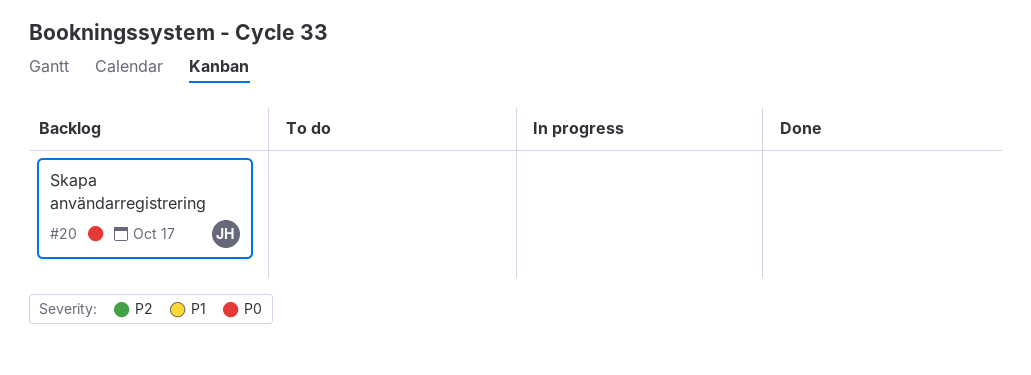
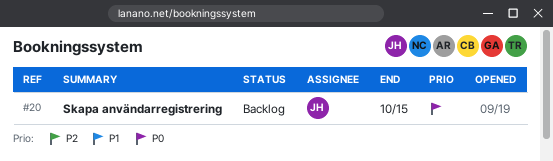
#20, due: Oct 17 -> Oct 15

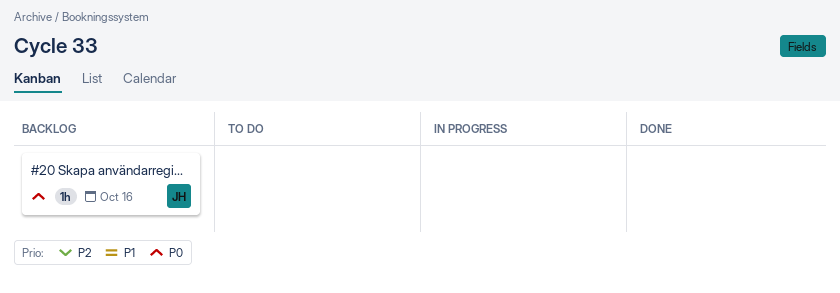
#20, due: Oct 15 -> Oct 16

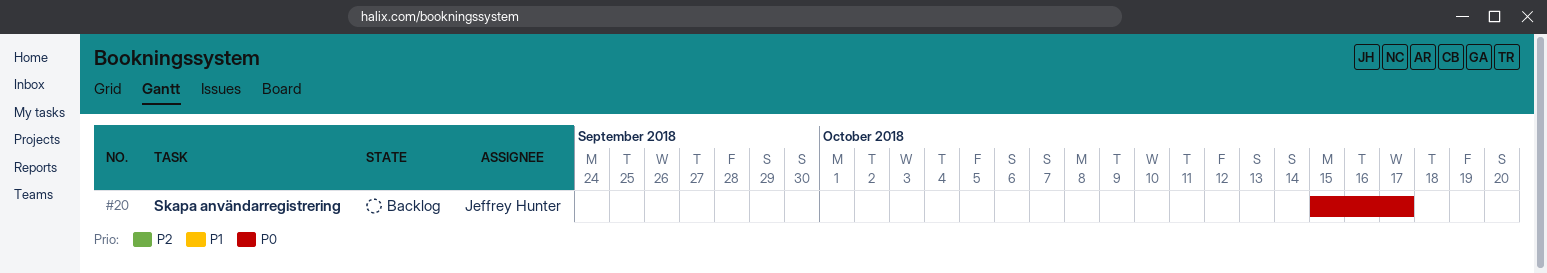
#20, due: Oct 16 -> Oct 17

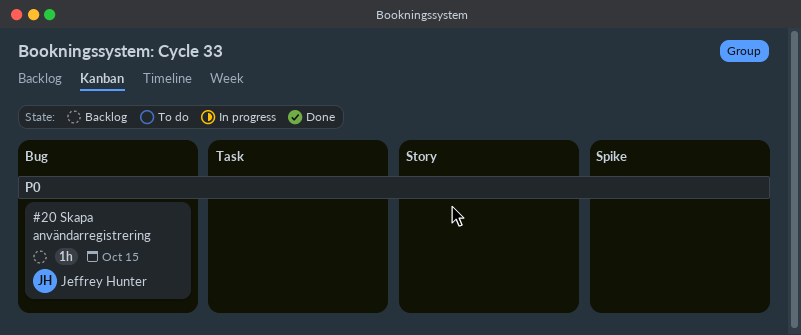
#20, due: Oct 17 -> Oct 15

